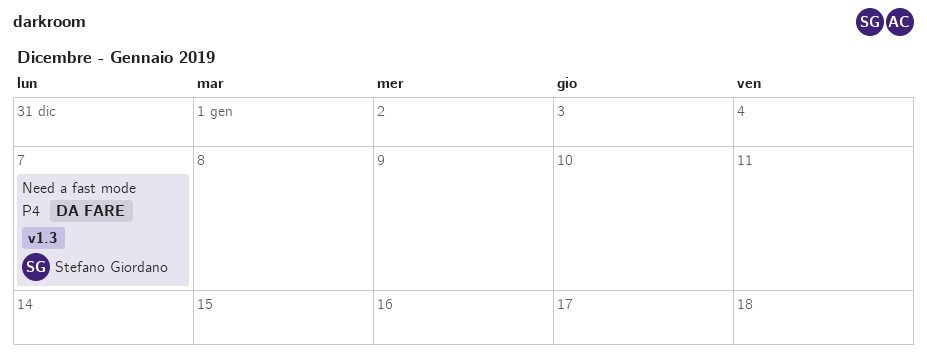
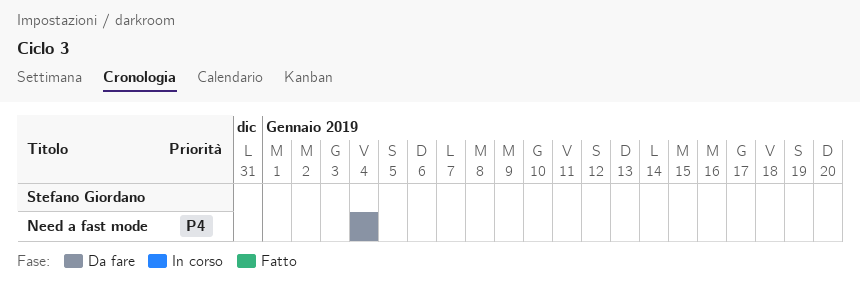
Need a fast mode, due: Jan 7 -> Jan 4

